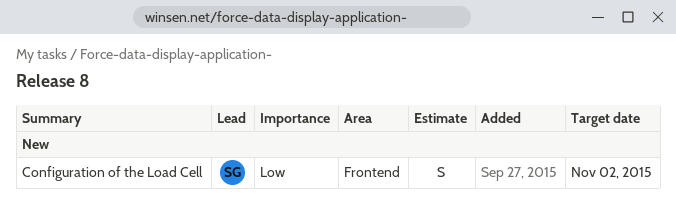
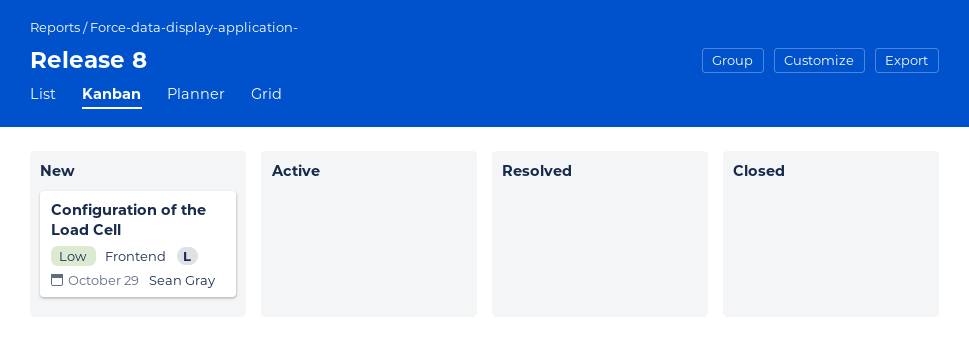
Configuration of the Load Cell, estimate: S -> L
Configuration of the Load Cell, due: Nov 2 -> Oct 29

